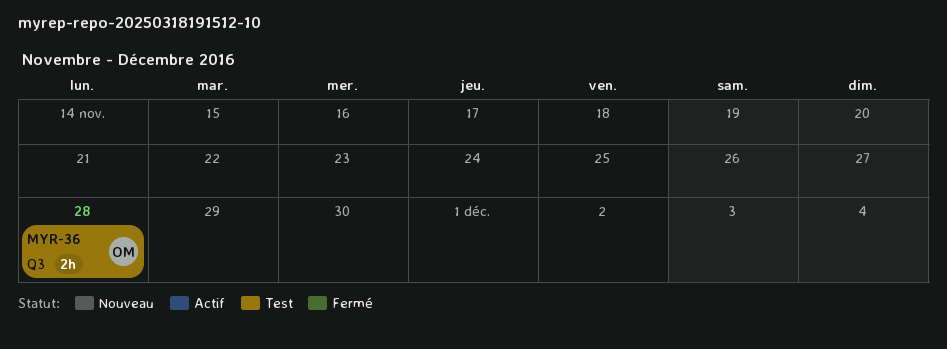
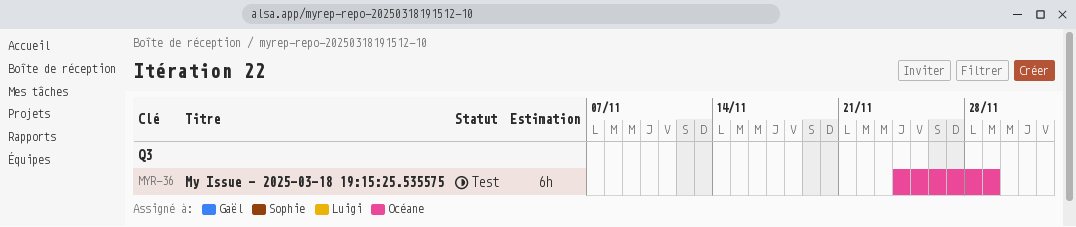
MYR-36, estimate: 2h -> 6h
MYR-36, due: Nov 28 -> Nov 29

